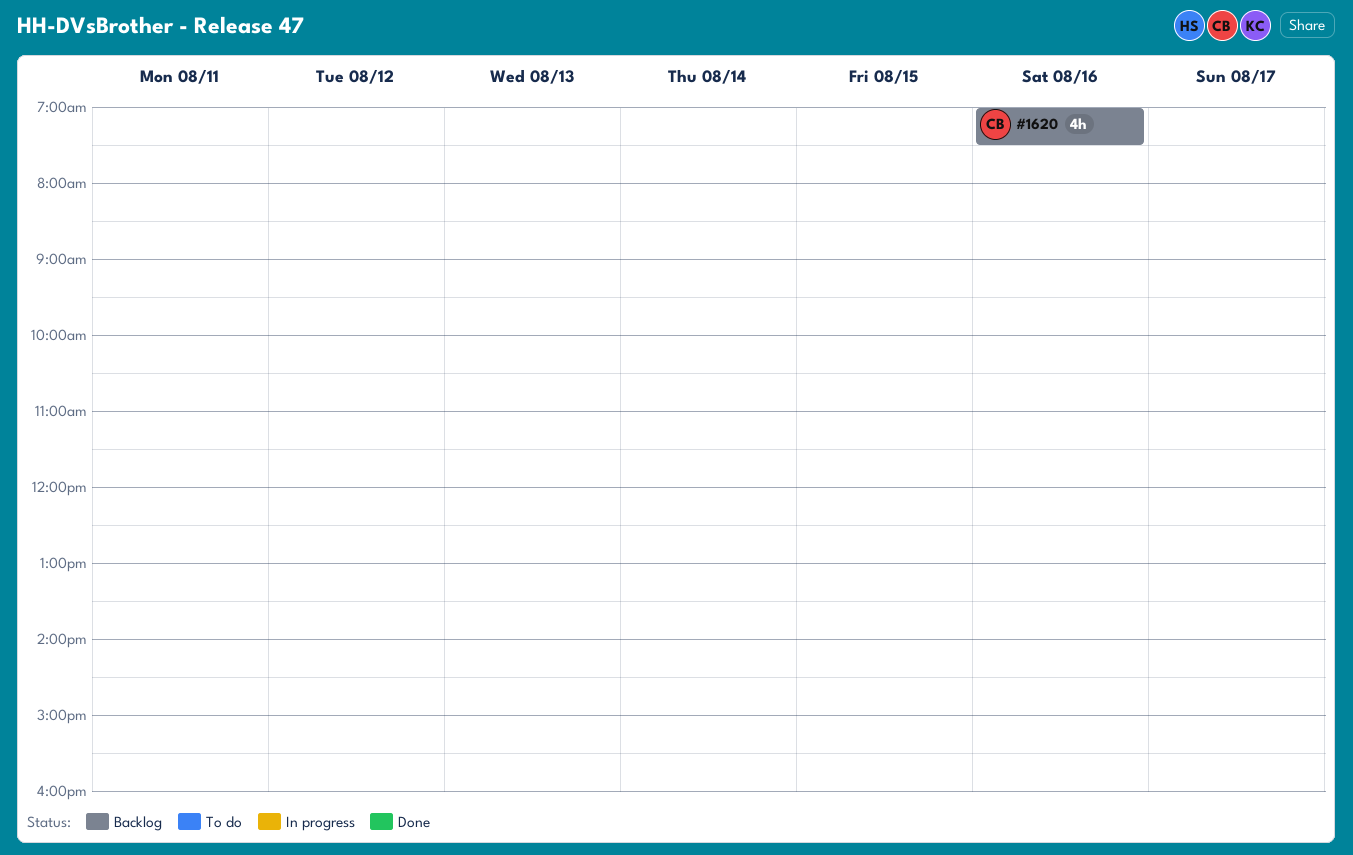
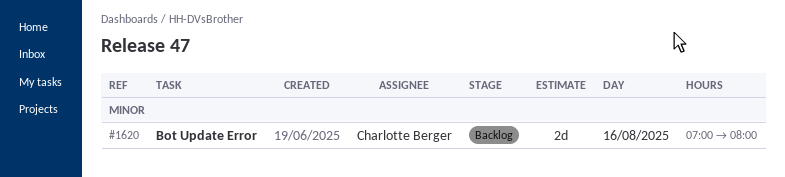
#1620, estimate: 4h -> 2d
#1620, ends: 07:30 -> 08:00

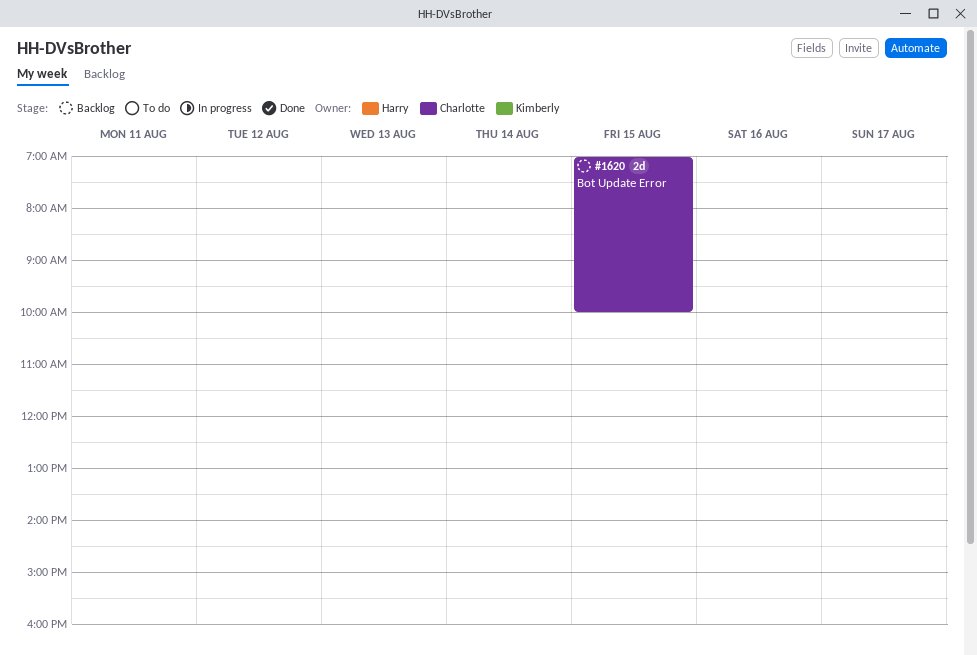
#1620, day: Aug 16 -> Aug 15
#1620, ends: 08:00 -> 10:00

